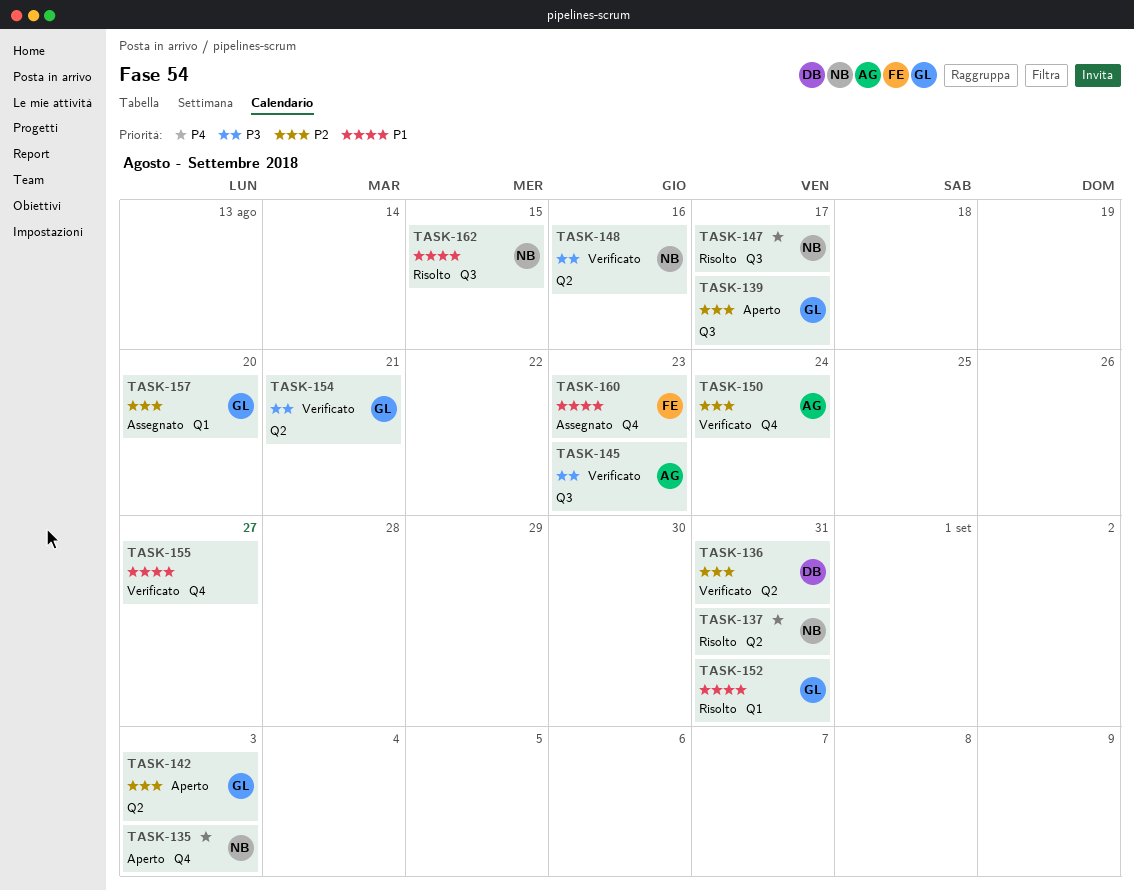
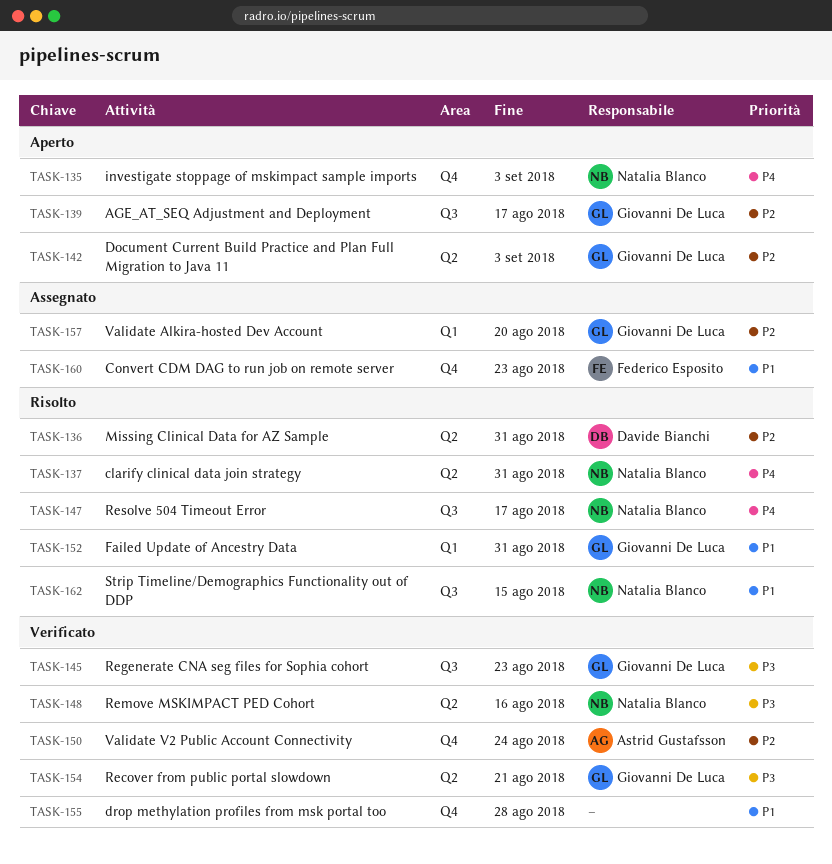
TASK-136, status: Verificato -> Risolto
TASK-145, owner: Astrid Gustafsson -> Giovanni De Luca
TASK-155, due: Aug 27 -> Aug 28

